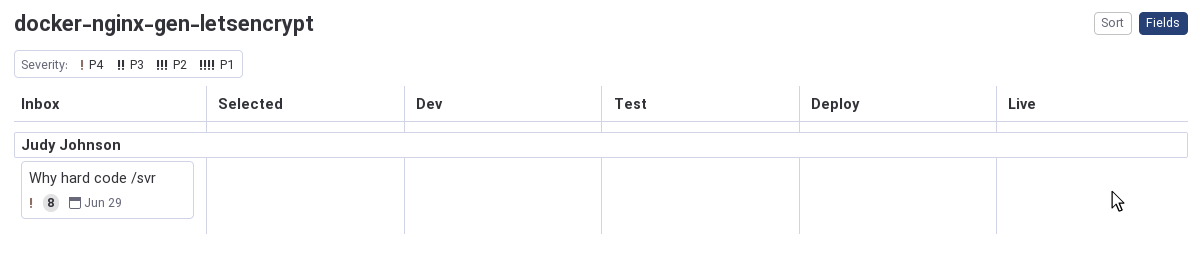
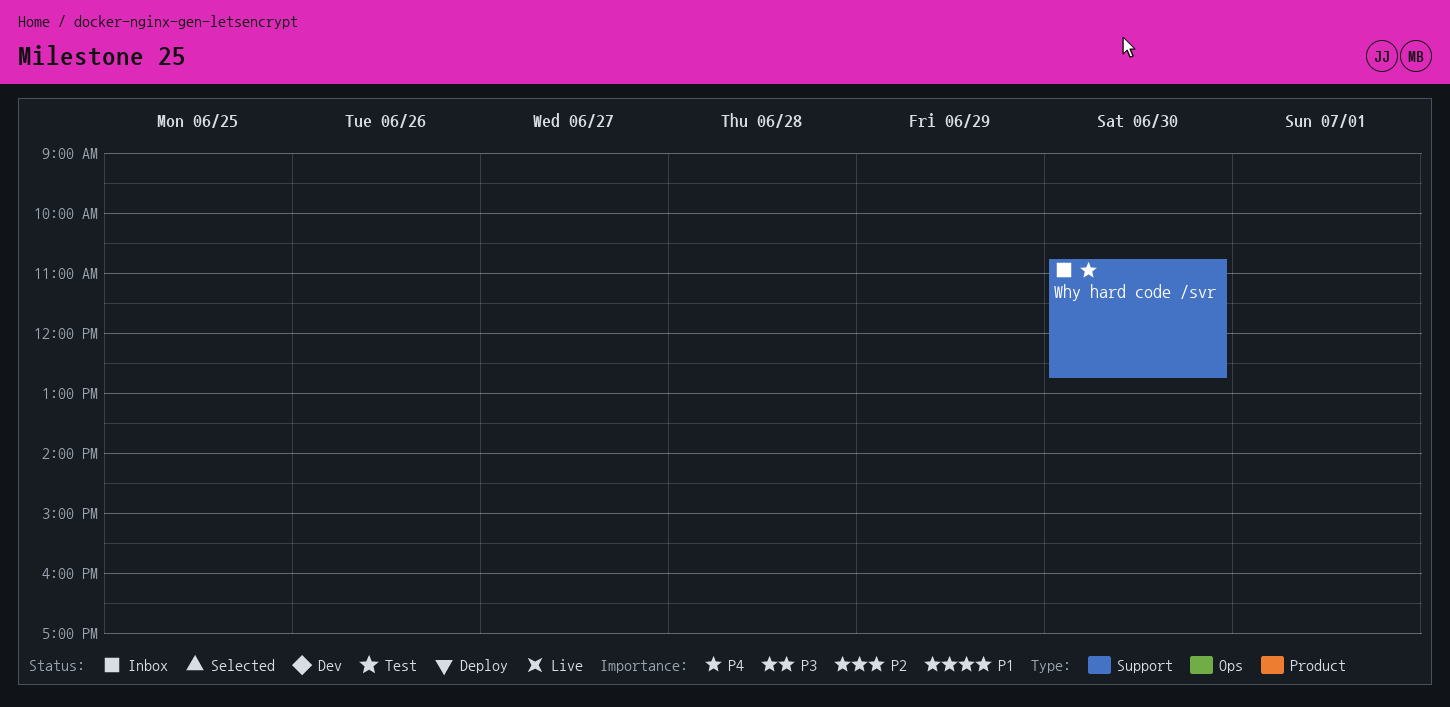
Why hard code /svr, day: Jun 29 -> Jun 30

